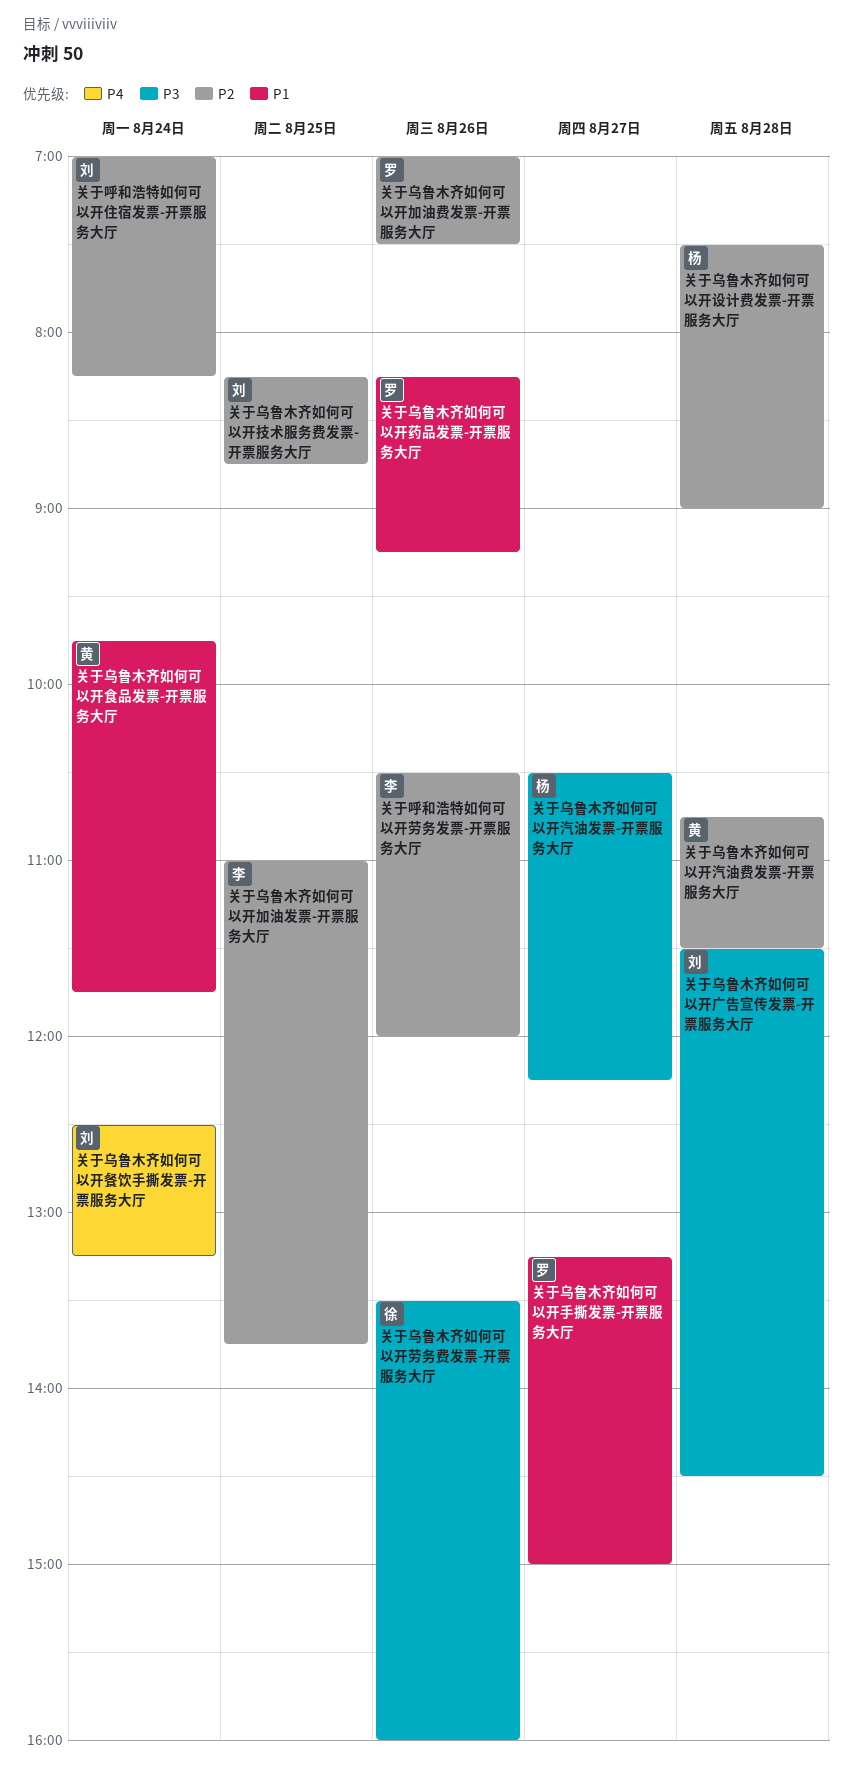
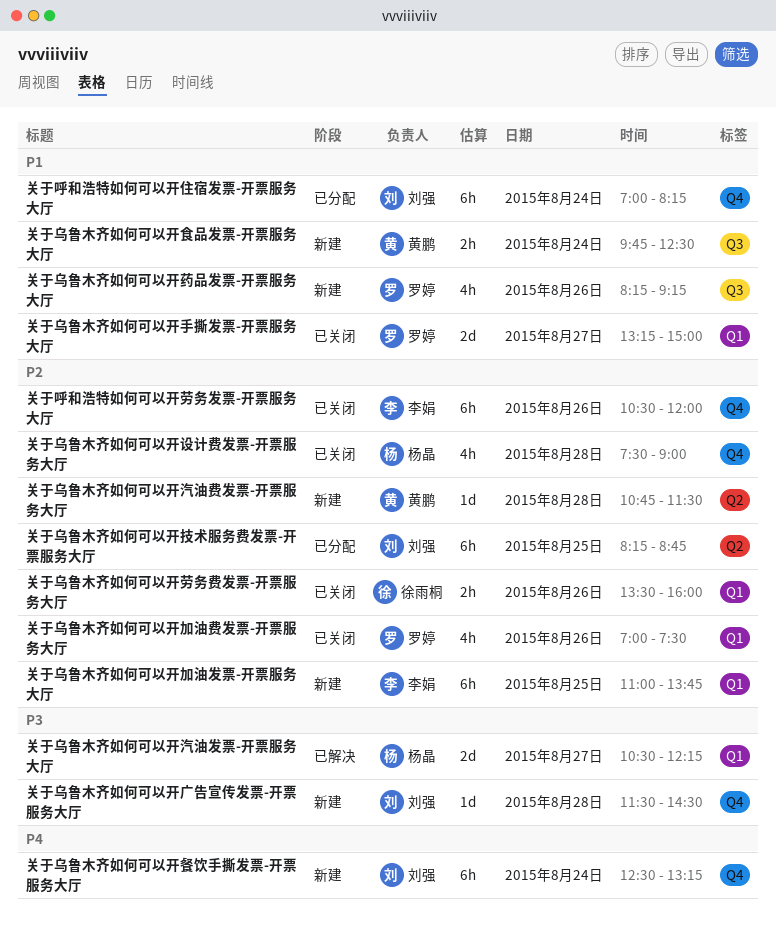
关于乌鲁木齐如何可以开劳务费发票-开票服务大厅, priority: P3 -> P2
关于乌鲁木齐如何可以开食品发票-开票服务大厅, ends: 11:45 -> 12:30
关于呼和浩特如何可以开住宿发票-开票服务大厅, priority: P2 -> P1

